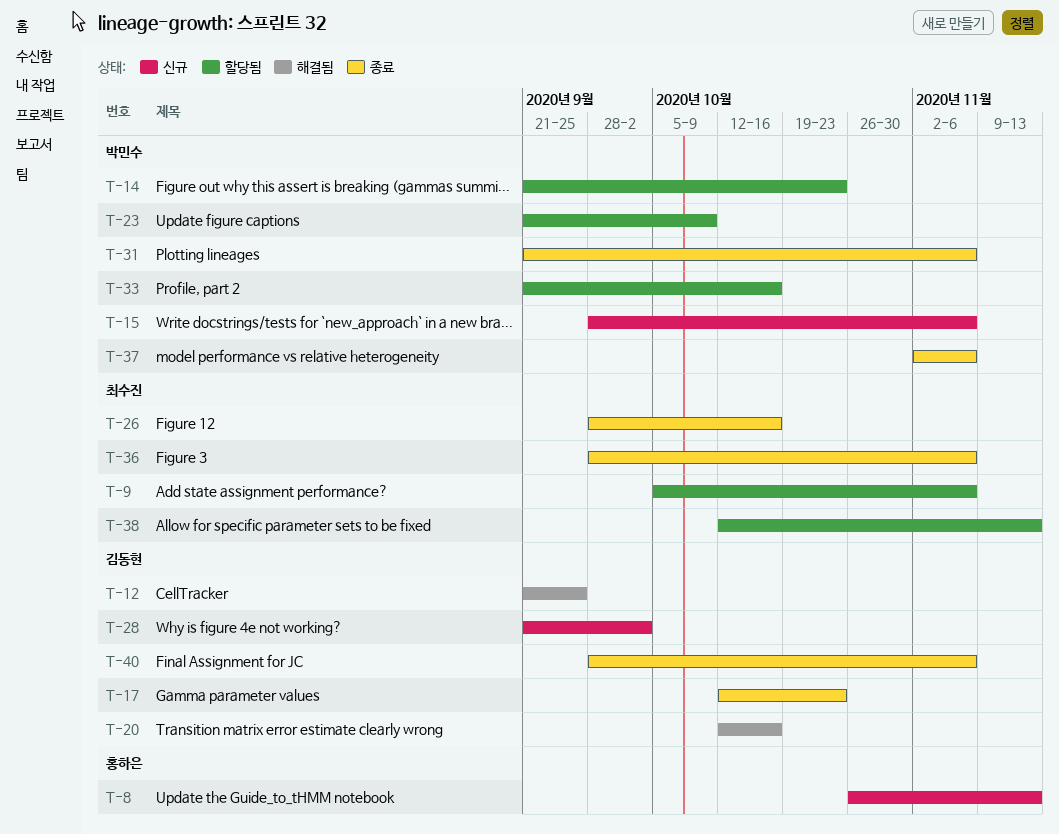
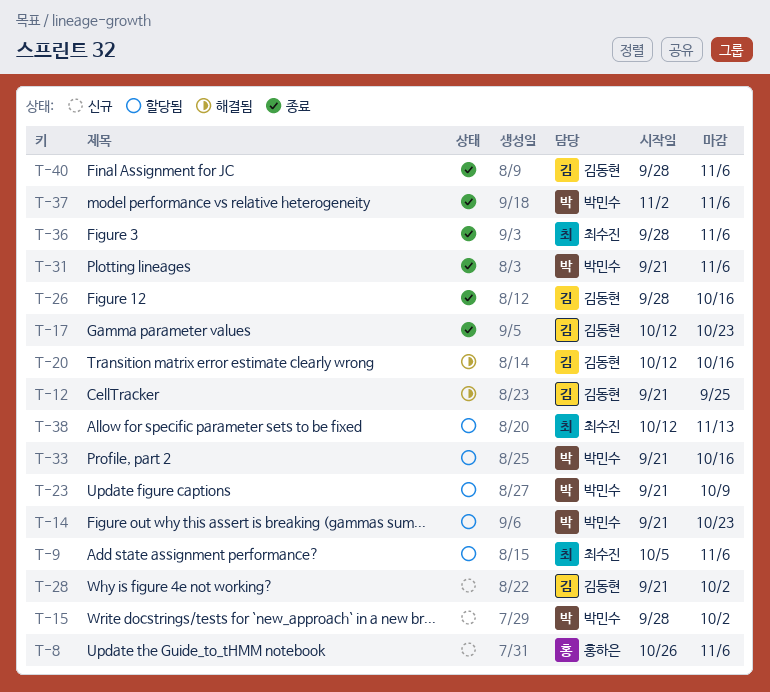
T-8, due: Nov 13 -> Nov 6
T-15, due: Nov 6 -> Oct 2
T-26, owner: 최수진 -> 김동현

